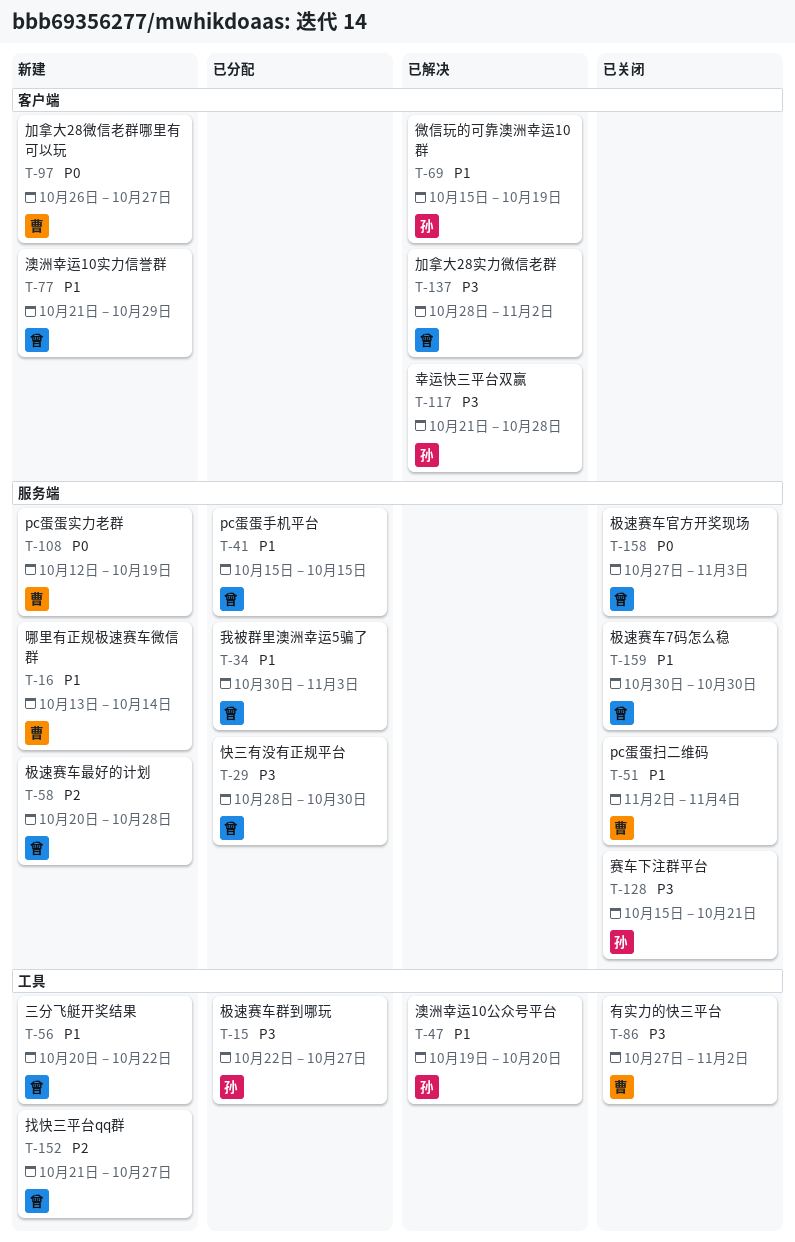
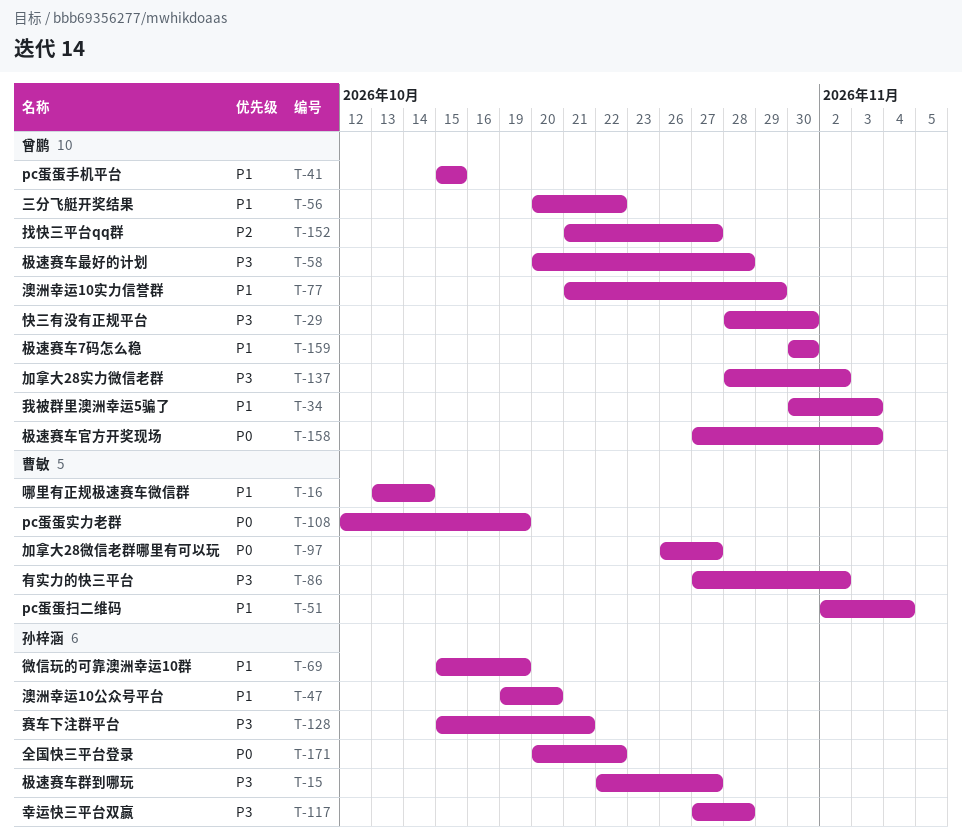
T-58, priority: P2 -> P3
T-117, start: Oct 21 -> Oct 27
T-171: none -> present

